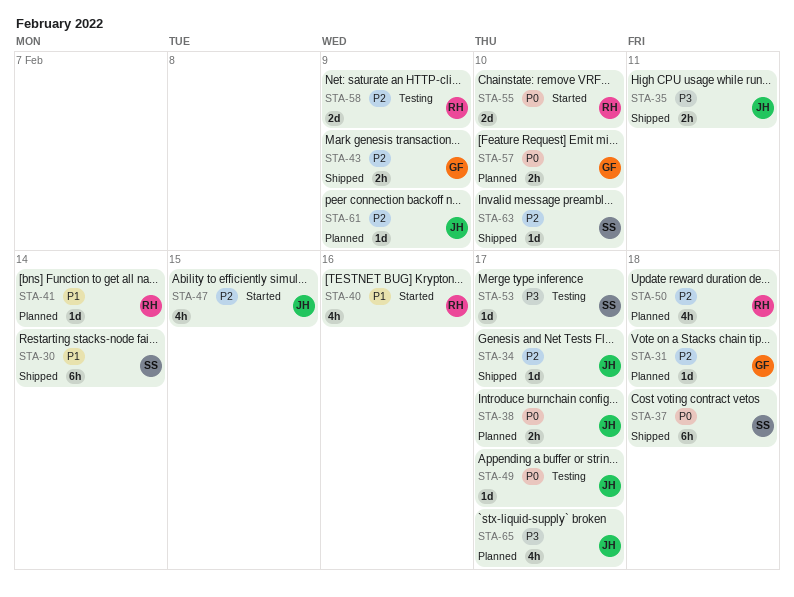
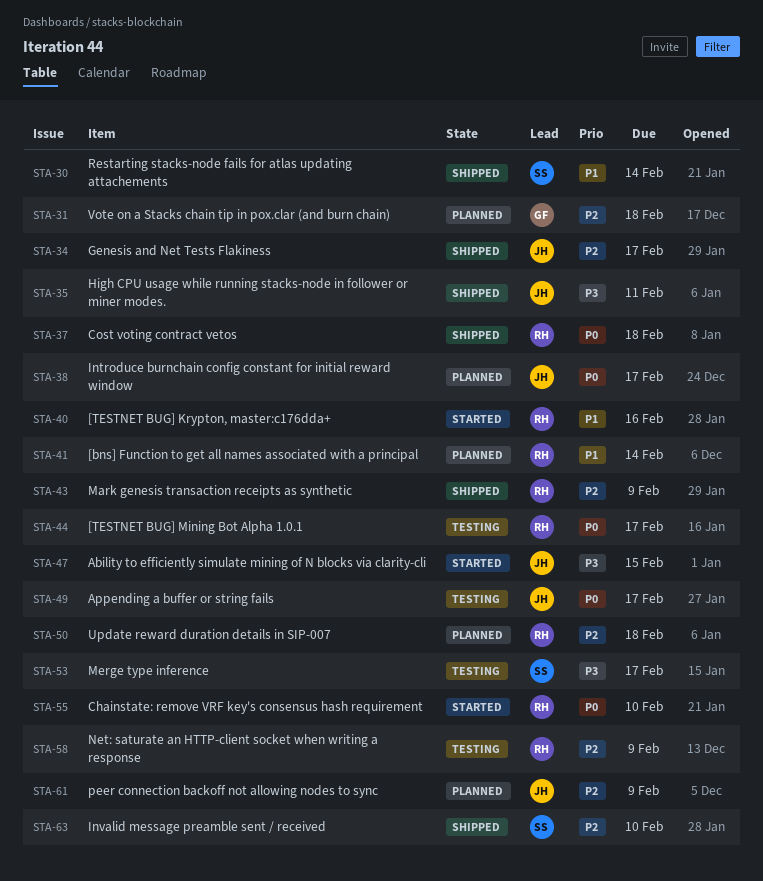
STA-37, owner: SS -> RH
STA-43, owner: GF -> RH
STA-44: none -> present
STA-47, priority: P2 -> P3
STA-57: present -> none
STA-65: present -> none

